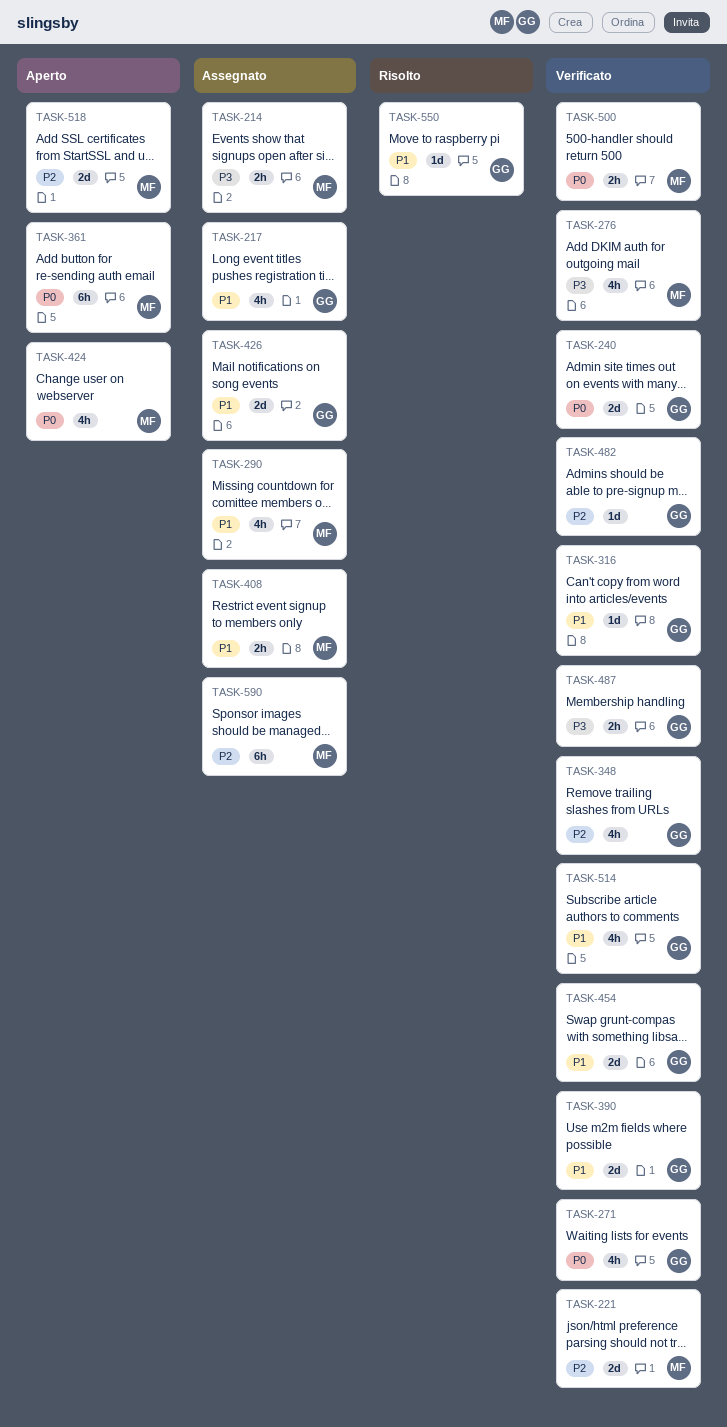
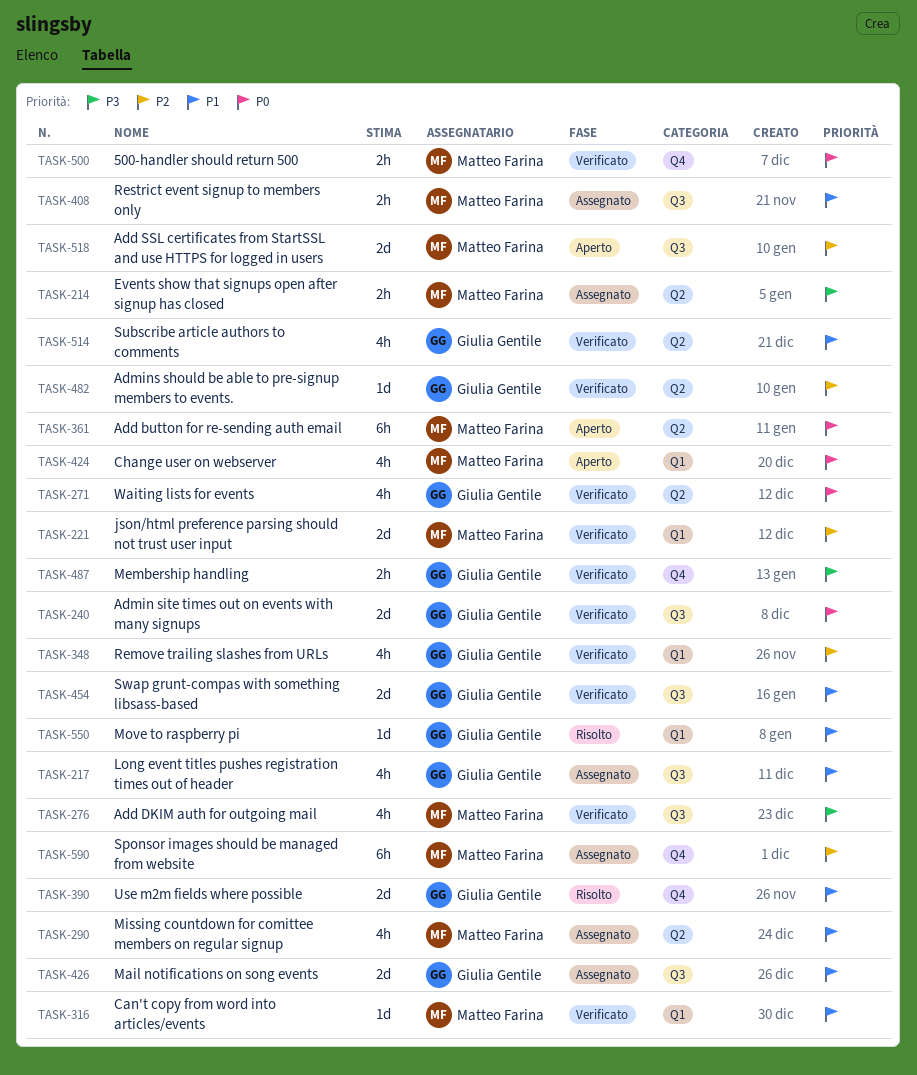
TASK-316, owner: Giulia Gentile -> Matteo Farina
TASK-390, status: Verificato -> Risolto

